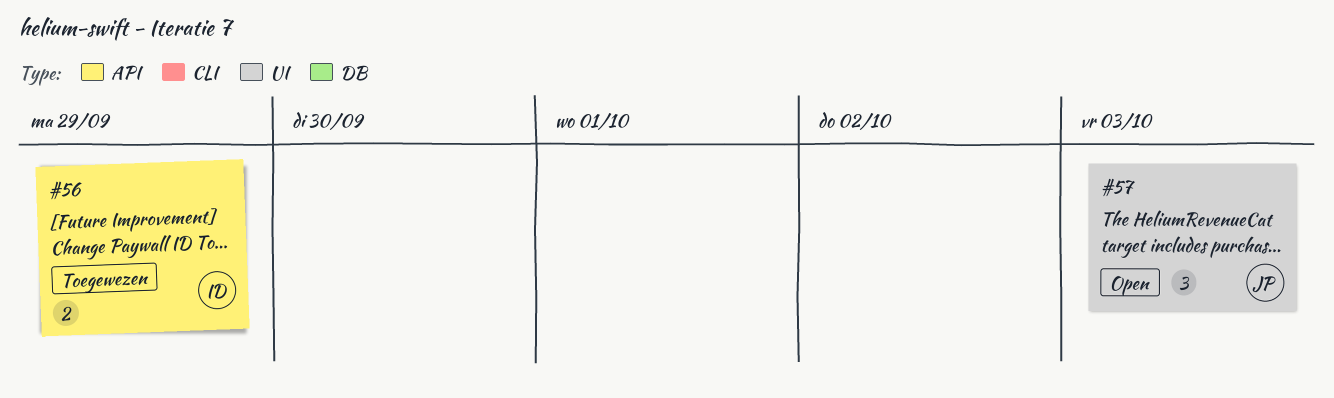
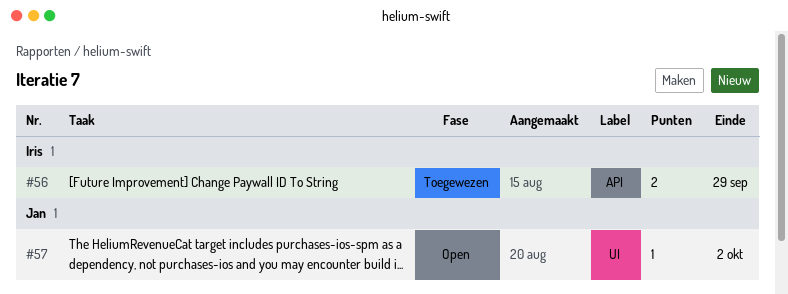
#57, estimate: 3 -> 1
#57, due: Oct 3 -> Oct 2

